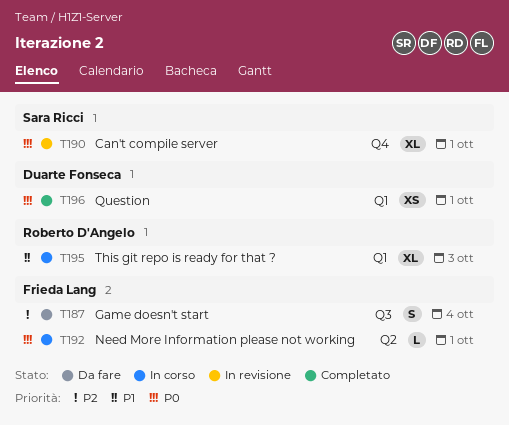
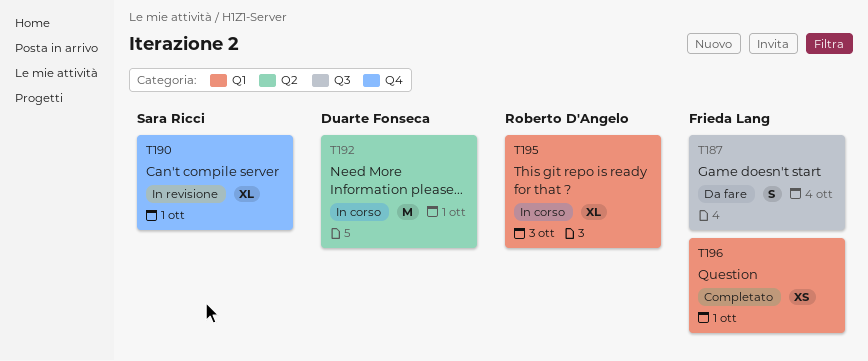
T192, owner: Frieda Lang -> Duarte Fonseca
T192, estimate: L -> M
T196, owner: Duarte Fonseca -> Frieda Lang

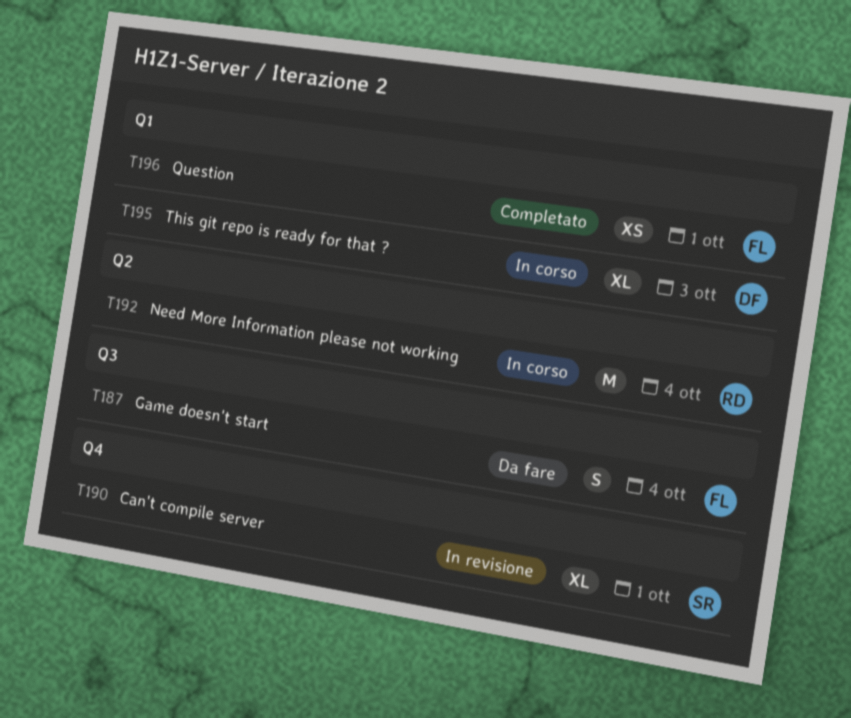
T192, owner: Duarte Fonseca -> Roberto D'Angelo
T192, due: Oct 1 -> Oct 4
T195, owner: Roberto D'Angelo -> Duarte Fonseca

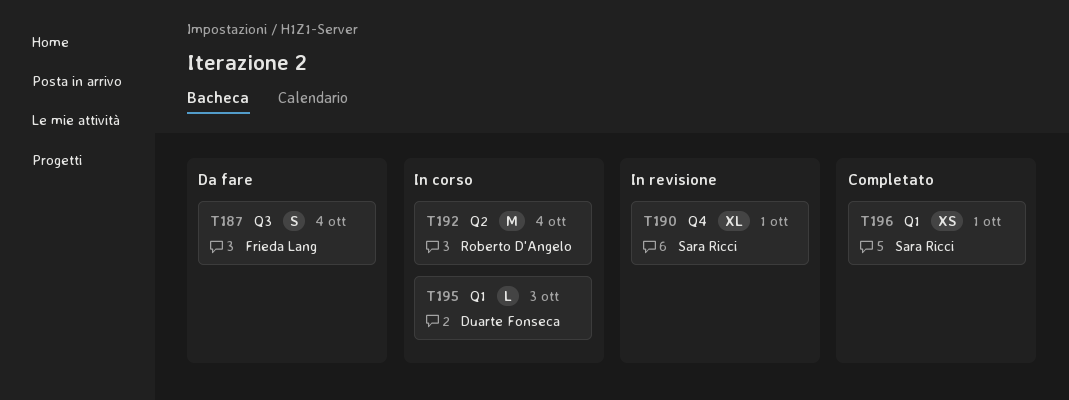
T195, estimate: XL -> L
T196, owner: Frieda Lang -> Sara Ricci

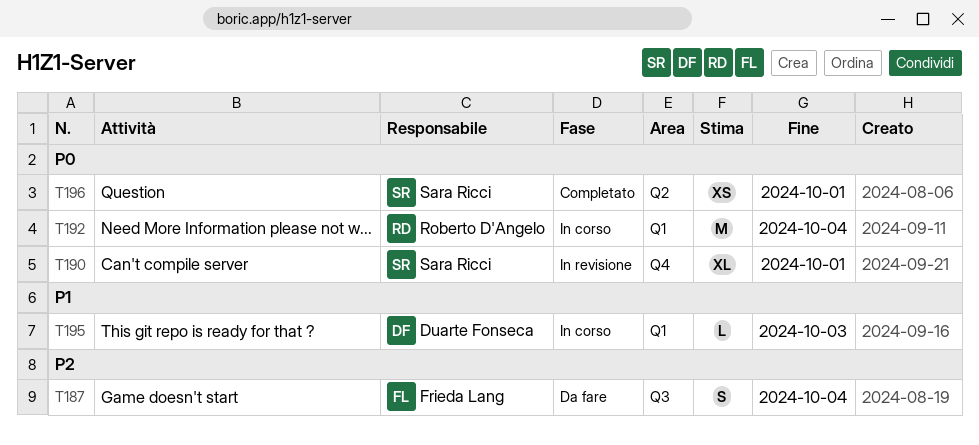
T192, label: Q2 -> Q1
T196, label: Q1 -> Q2

